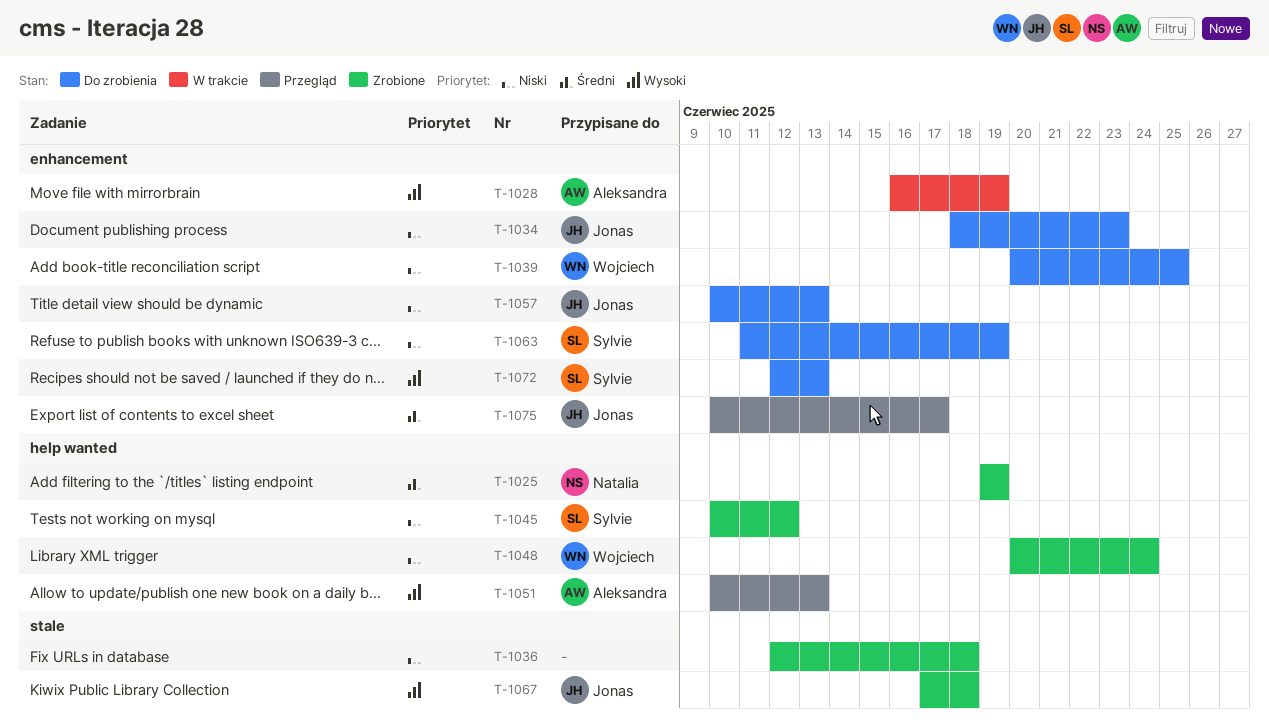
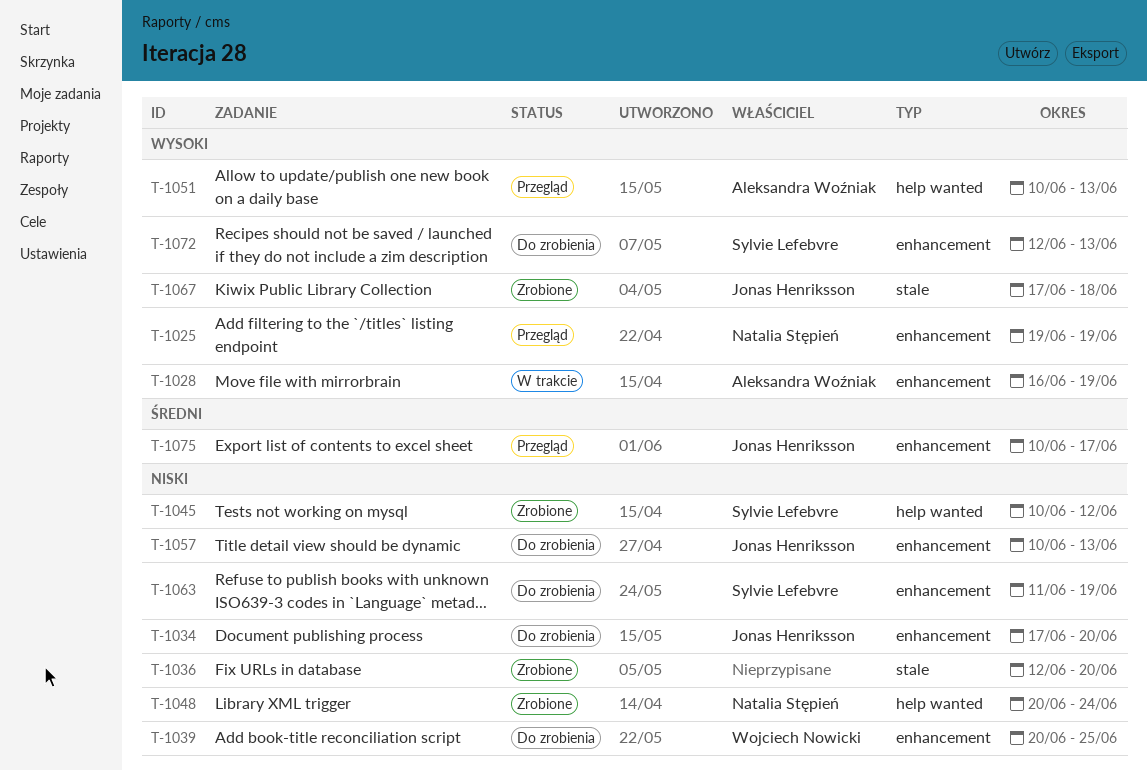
T-1025, status: Zrobione -> Przegląd
T-1025, priority: Średni -> Wysoki
T-1025, label: help wanted -> enhancement
T-1034, start: Jun 18 -> Jun 17
T-1034, due: Jun 23 -> Jun 20
T-1036, due: Jun 18 -> Jun 20
T-1048, owner: Wojciech Nowicki -> Natalia Stępień

